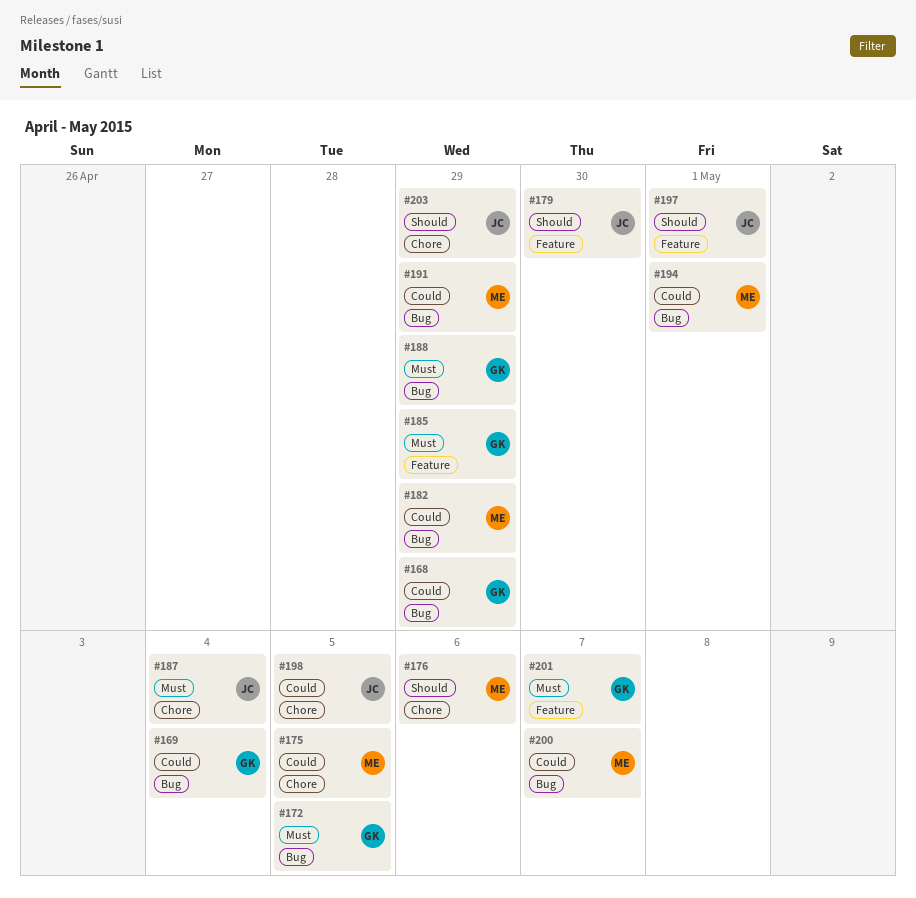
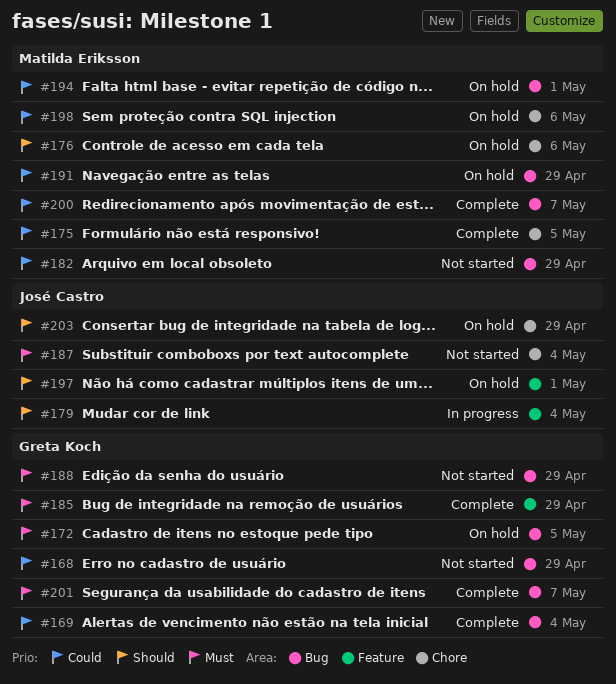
#179, due: Apr 30 -> May 4
#198, owner: José Castro -> Matilda Eriksson
#198, due: May 5 -> May 6
#201, label: Feature -> Bug

